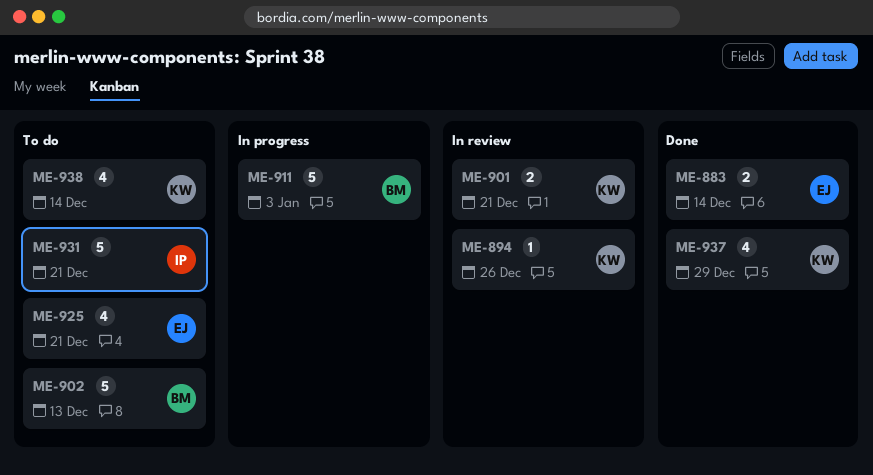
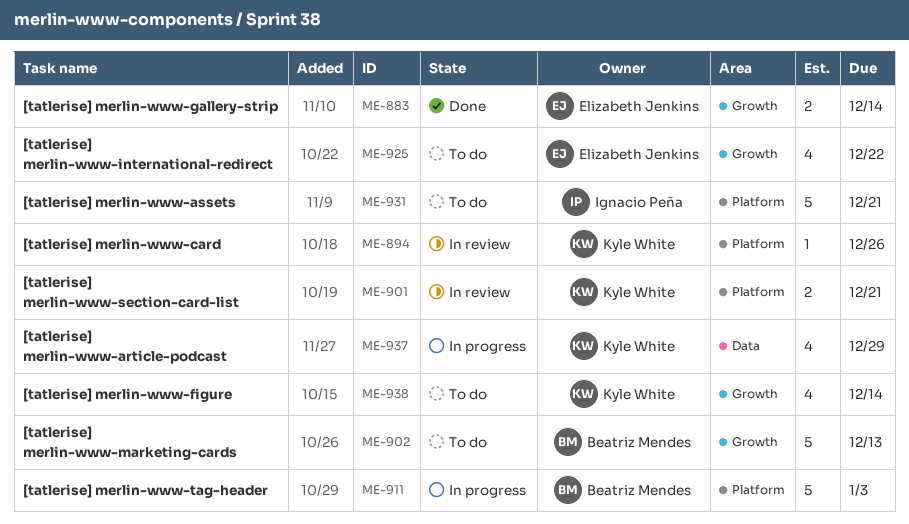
ME-925, due: Dec 21 -> Dec 22
ME-937, status: Done -> In progress

